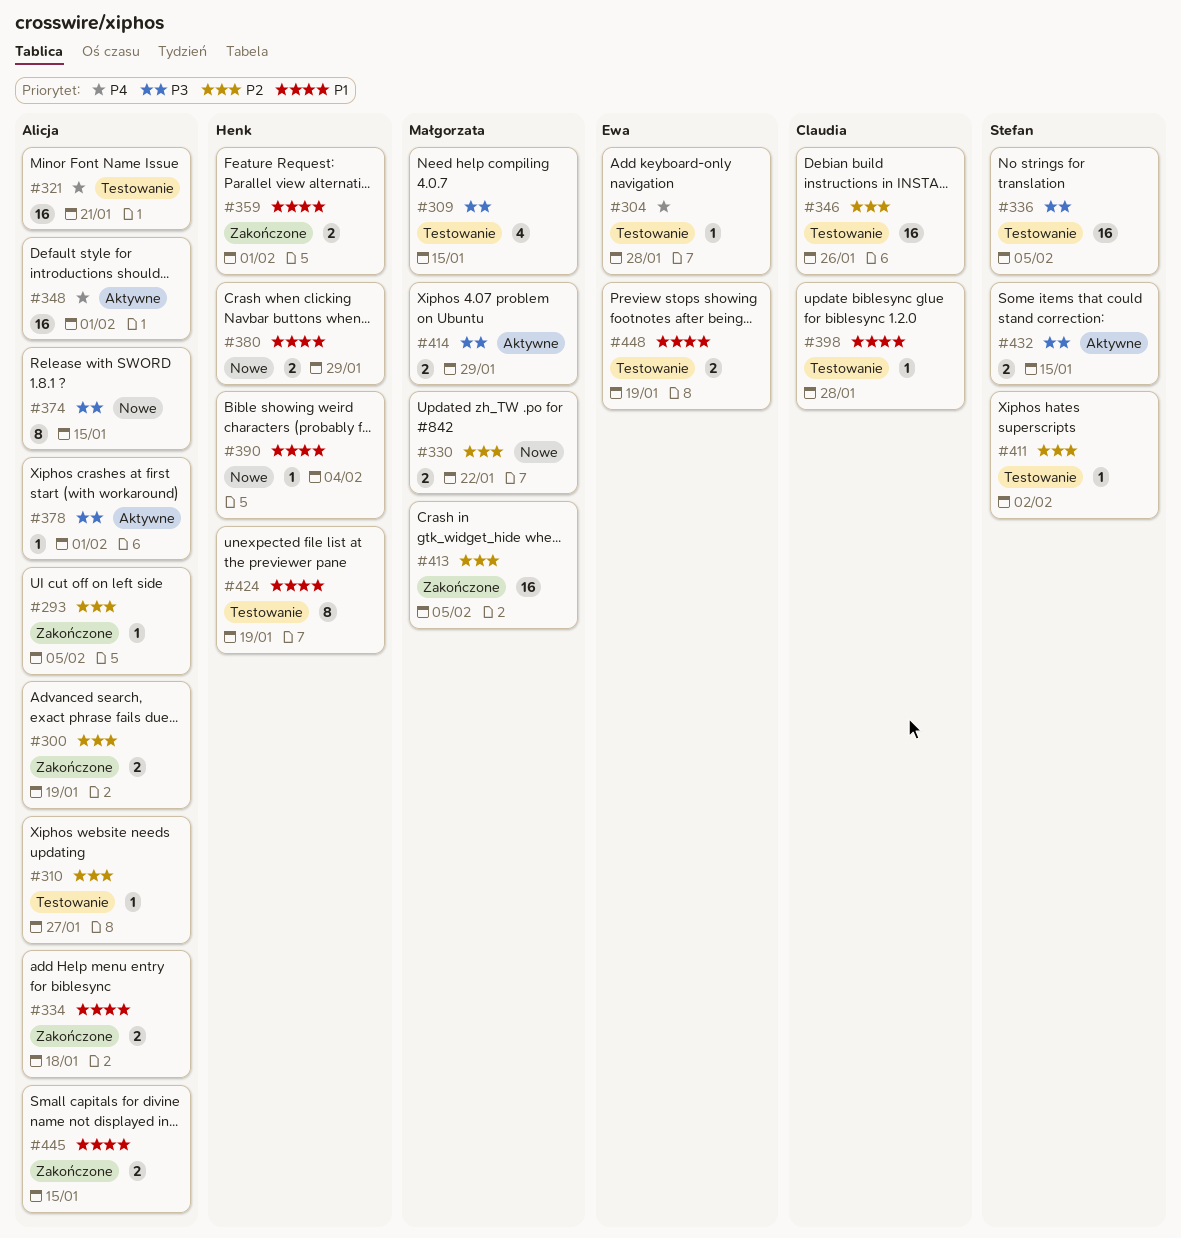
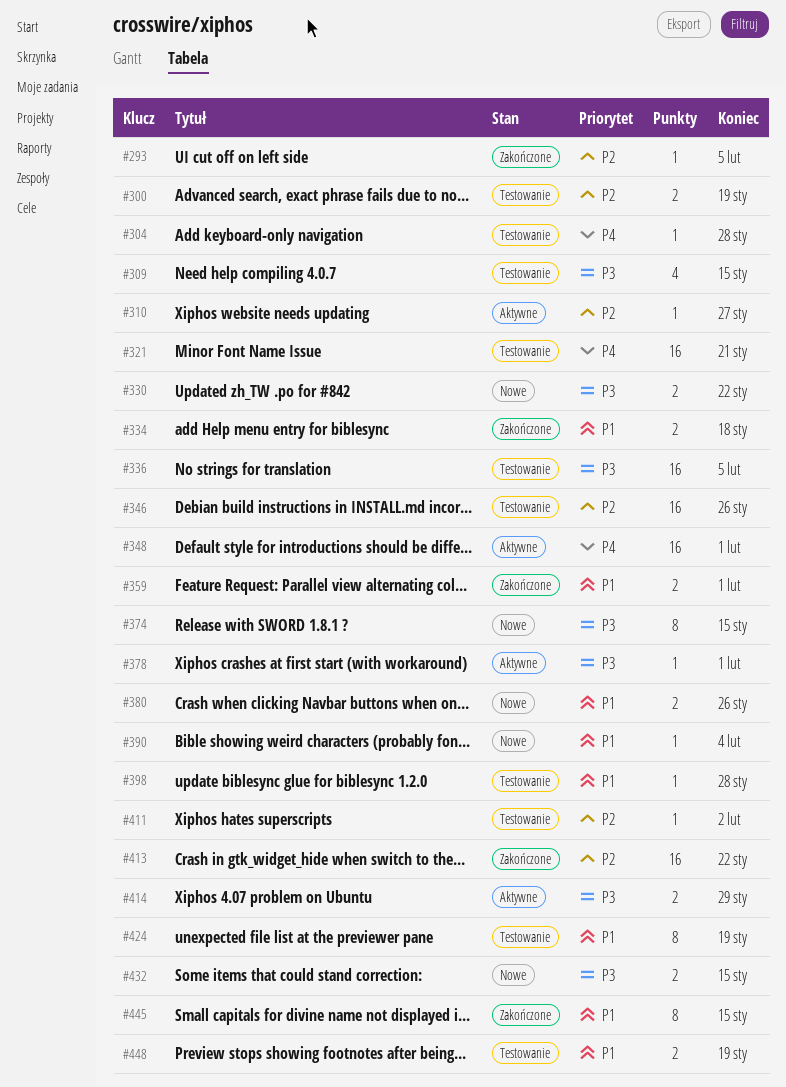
#300, status: Zakończone -> Testowanie
#310, status: Testowanie -> Aktywne
#330, priority: P2 -> P3
#380, due: Jan 29 -> Jan 26
#413, due: Feb 5 -> Jan 22
#432, status: Aktywne -> Nowe
#445, estimate: 2 -> 8

